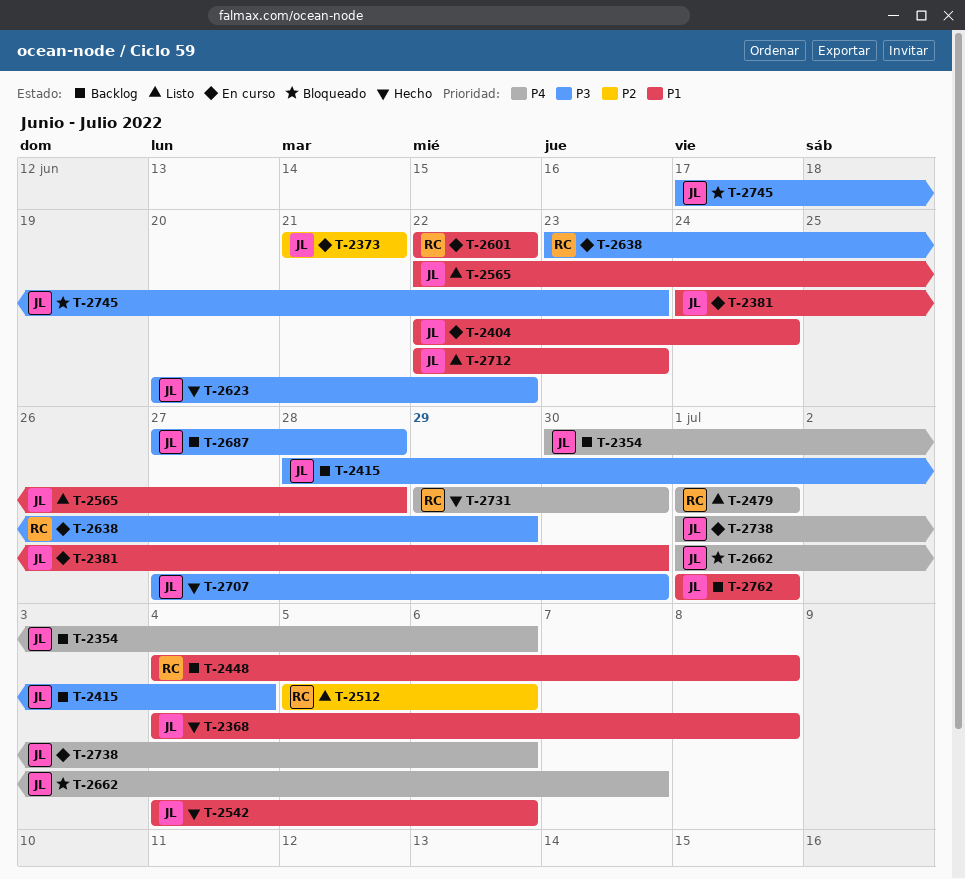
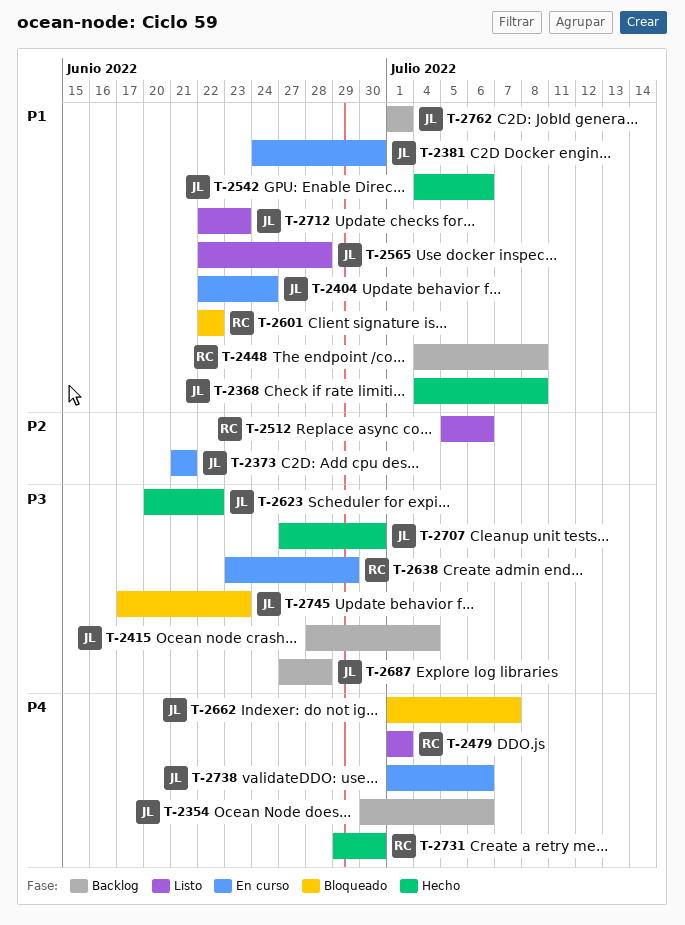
T-2601, status: En curso -> Bloqueado

